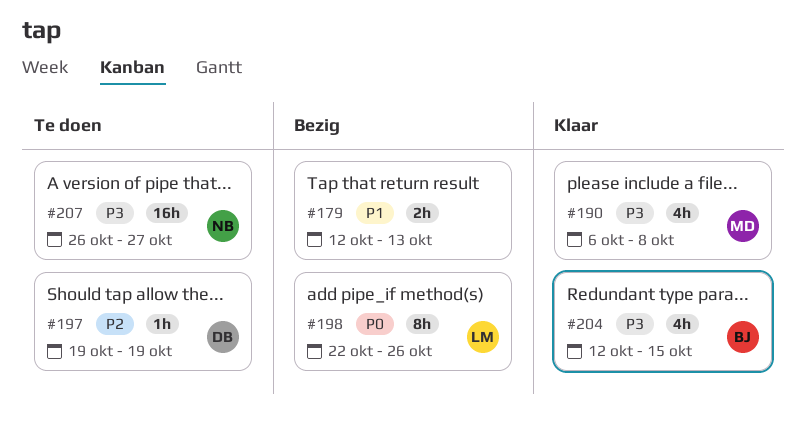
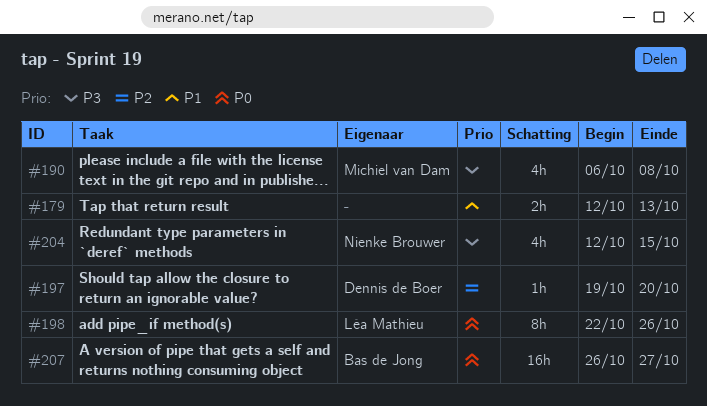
#197, due: Oct 19 -> Oct 20
#204, owner: Bas de Jong -> Nienke Brouwer
#207, owner: Nienke Brouwer -> Bas de Jong
#207, priority: P3 -> P0

